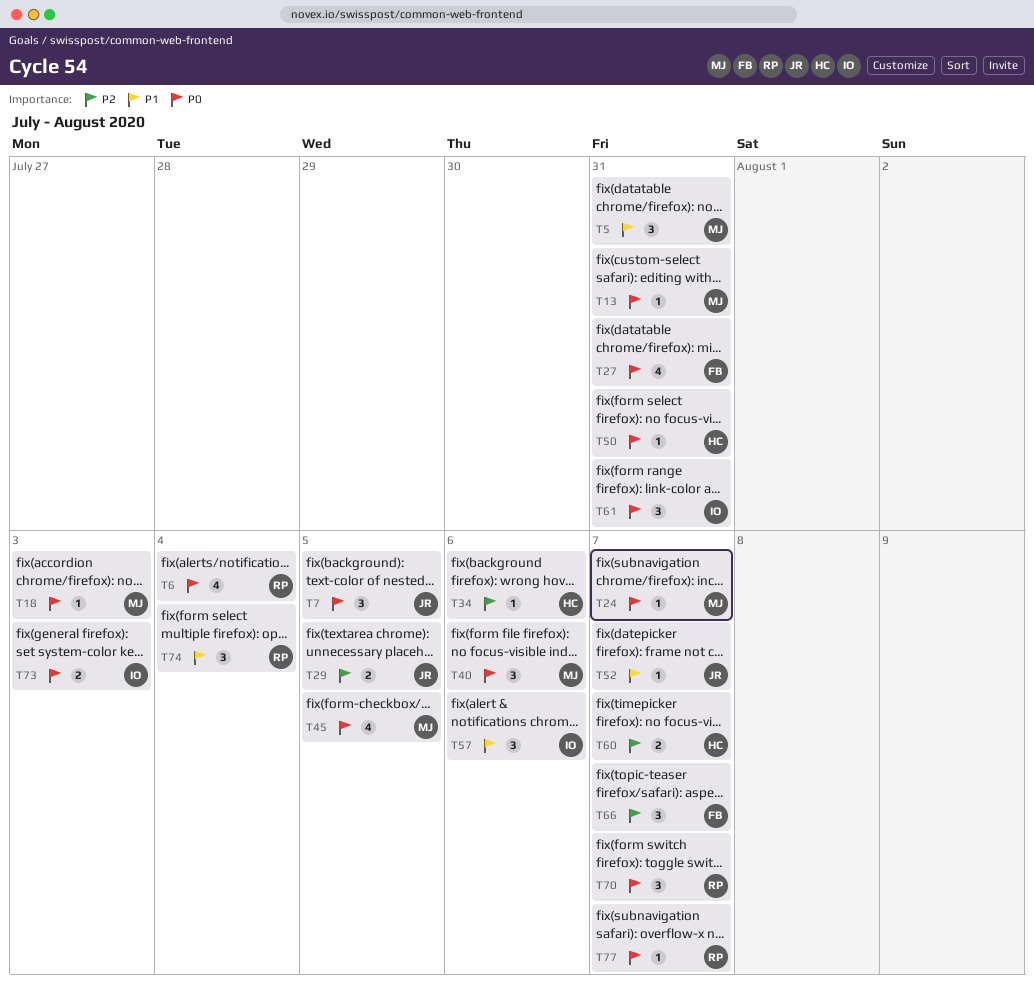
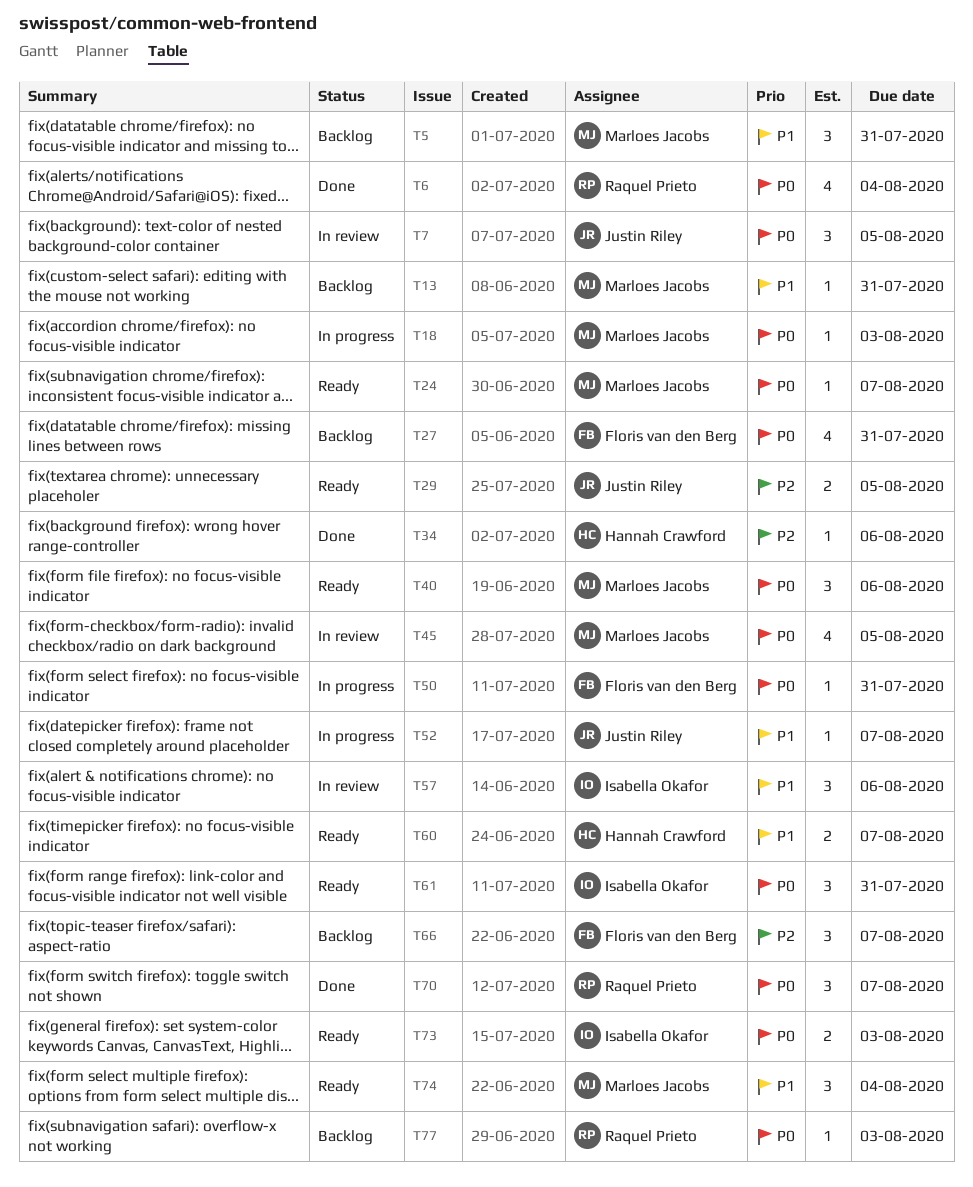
T13, priority: P0 -> P1
T50, owner: Hannah Crawford -> Floris van den Berg
T60, priority: P2 -> P1
T74, owner: Raquel Prieto -> Marloes Jacobs
T77, due: Aug 7 -> Aug 3

